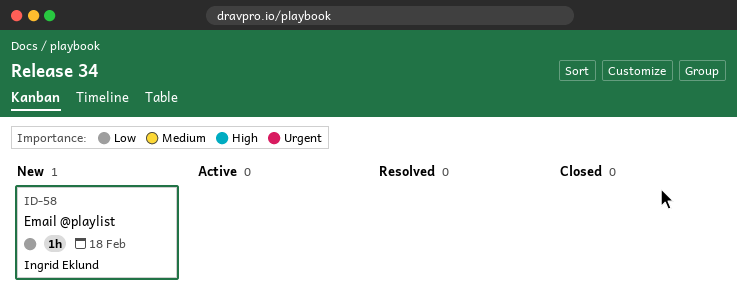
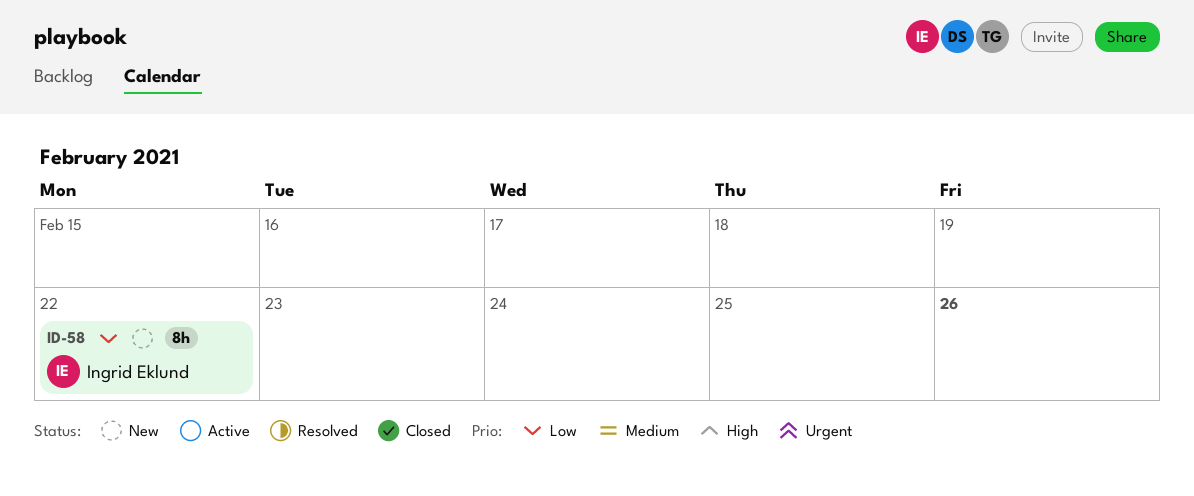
ID-58, estimate: 1h -> 8h
ID-58, due: Feb 18 -> Feb 22

